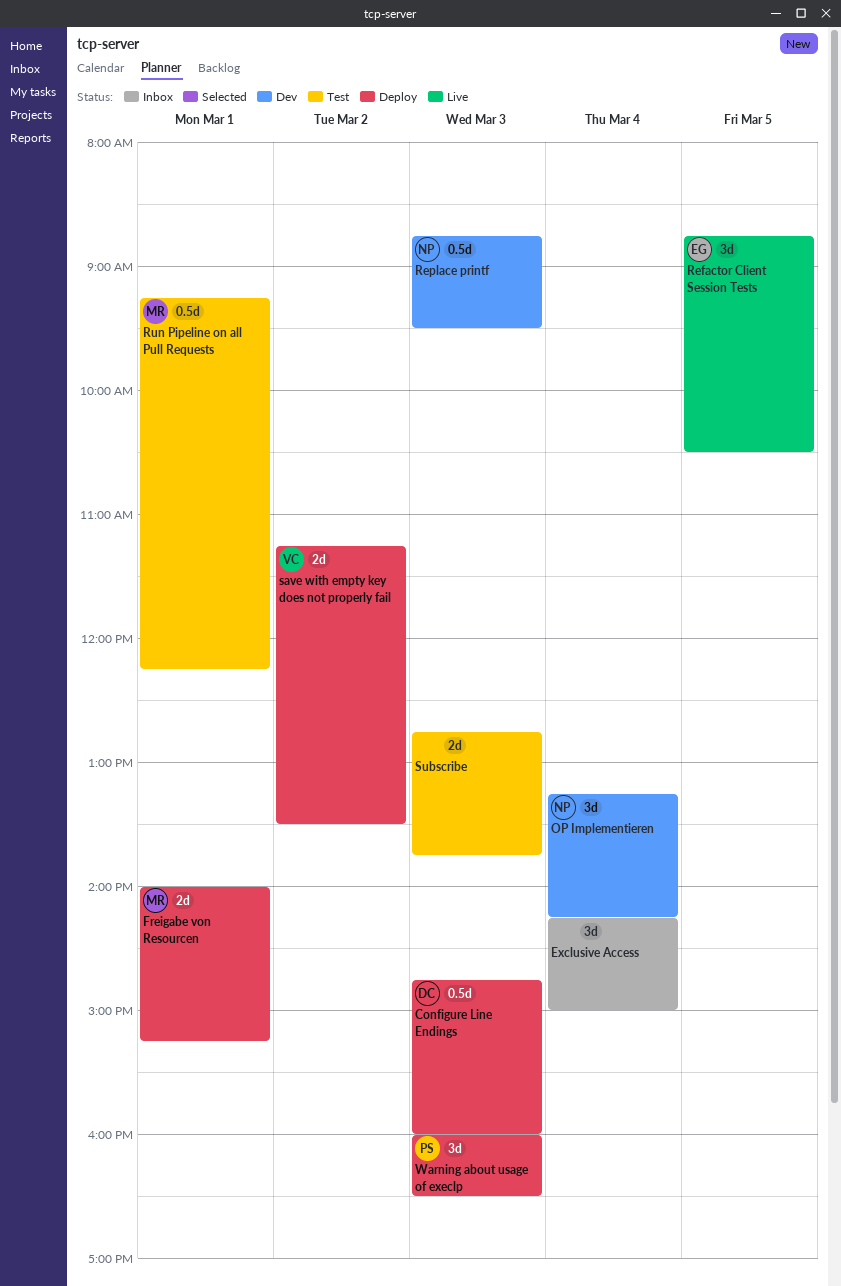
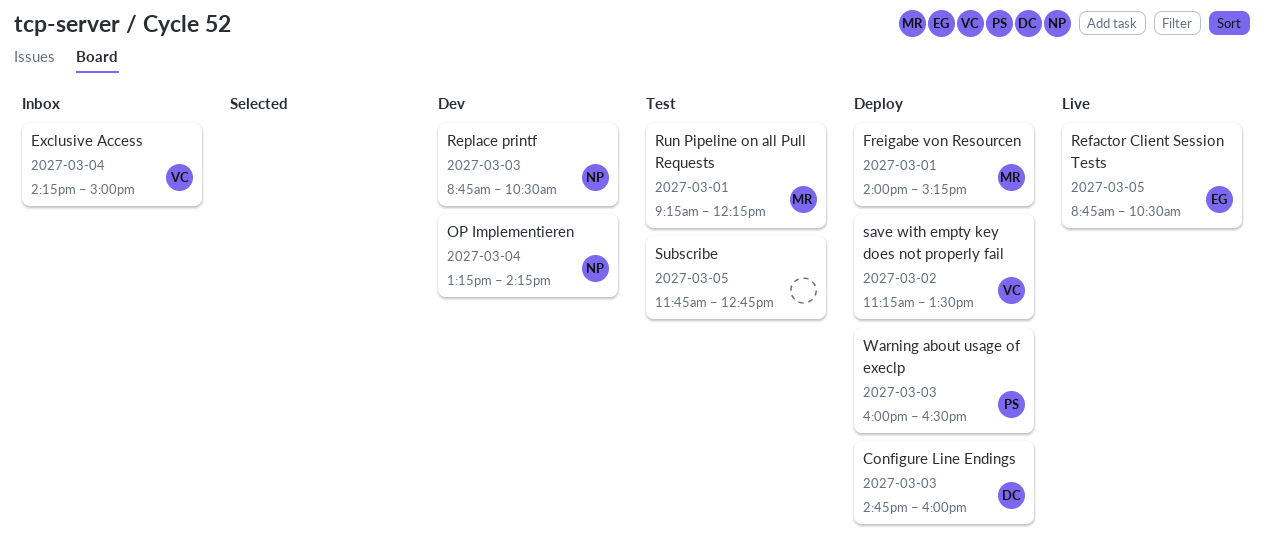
Exclusive Access, owner: none -> VC
Replace printf, ends: 09:30 -> 10:30
Subscribe, day: Mar 3 -> Mar 5
Subscribe, begins: 12:45 -> 11:45
Subscribe, ends: 13:45 -> 12:45

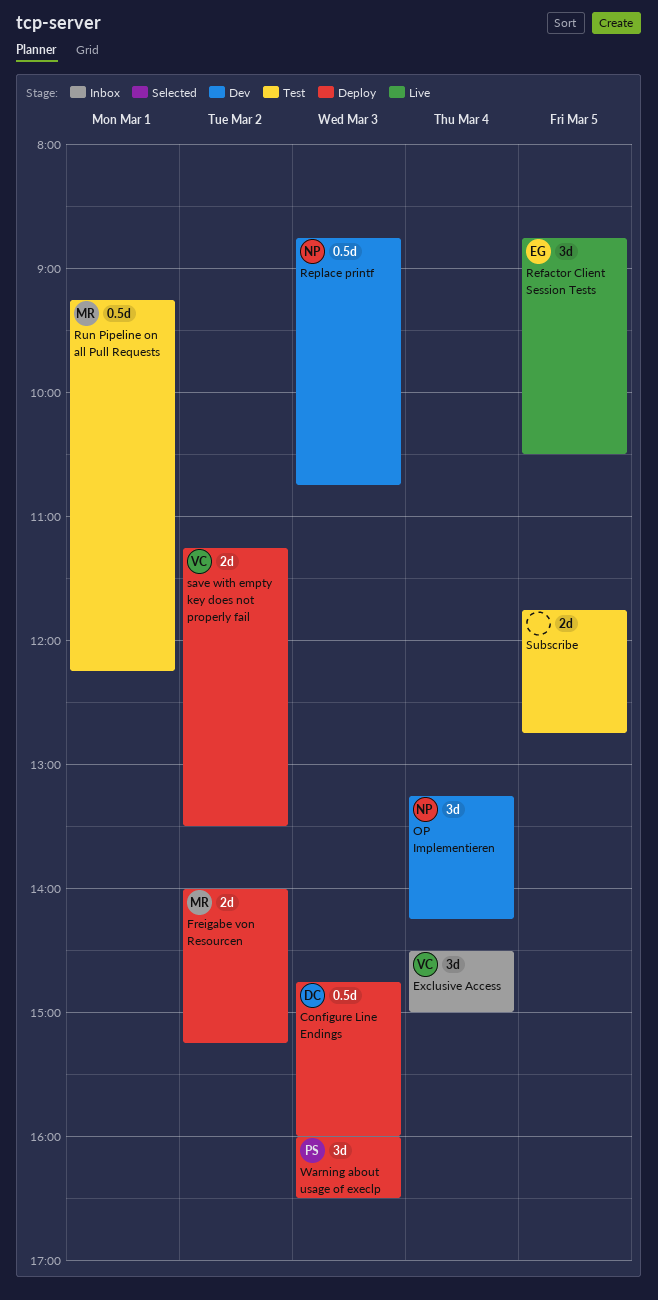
Exclusive Access, begins: 14:15 -> 14:30
Freigabe von Resourcen, day: Mar 1 -> Mar 2
Replace printf, ends: 10:30 -> 10:45

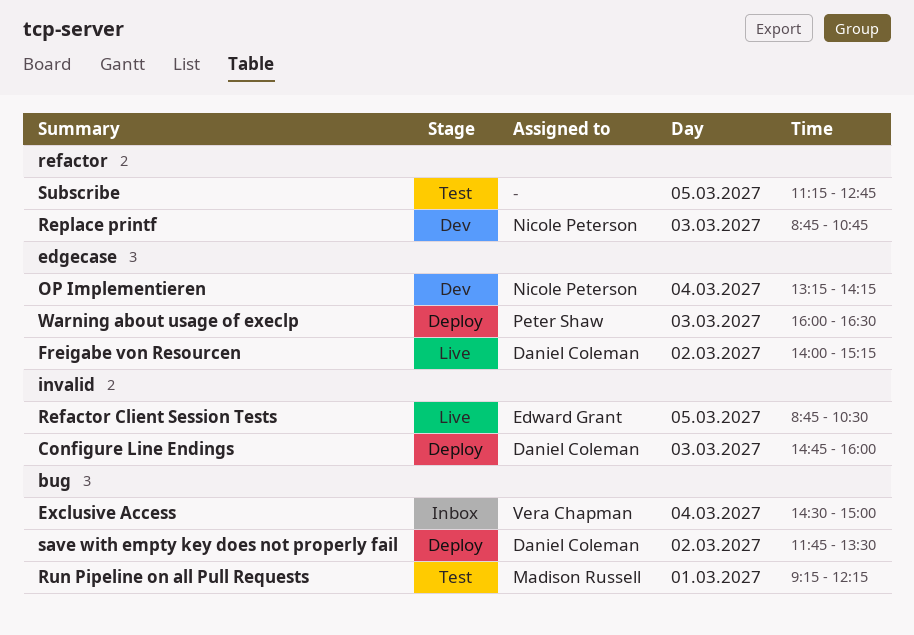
Freigabe von Resourcen, status: Deploy -> Live
Freigabe von Resourcen, owner: Madison Russell -> Daniel Coleman
save with empty key does not properly fail, owner: Vera Chapman -> Daniel Coleman
save with empty key does not properly fail, begins: 11:15 -> 11:45
Subscribe, begins: 11:45 -> 11:15

